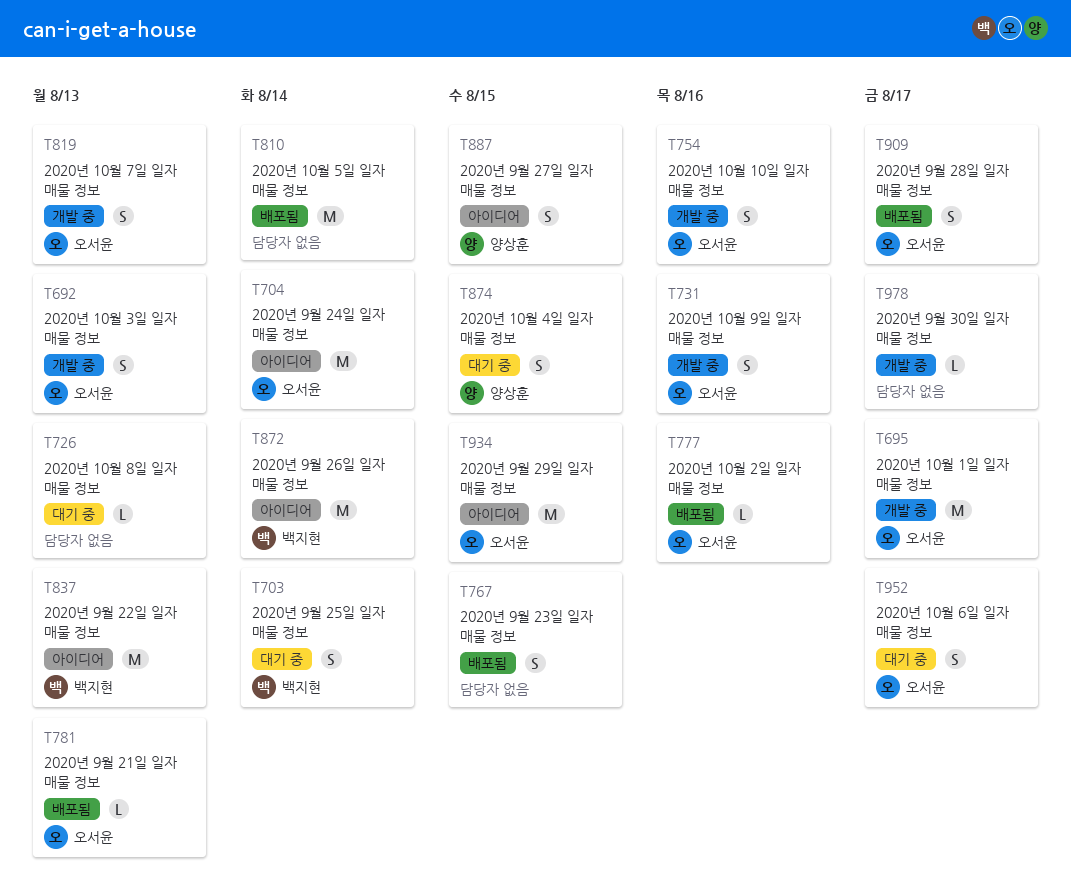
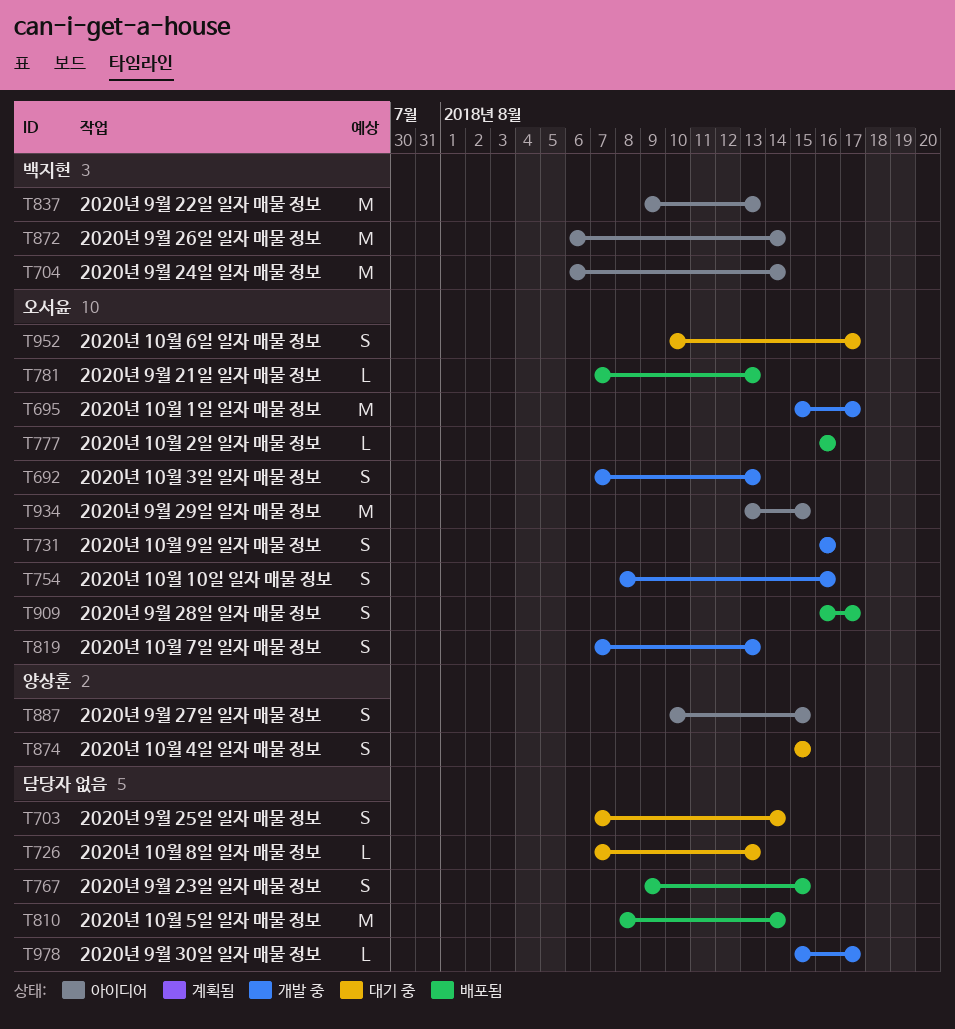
T703, owner: 백지현 -> none
T704, owner: 오서윤 -> 백지현

